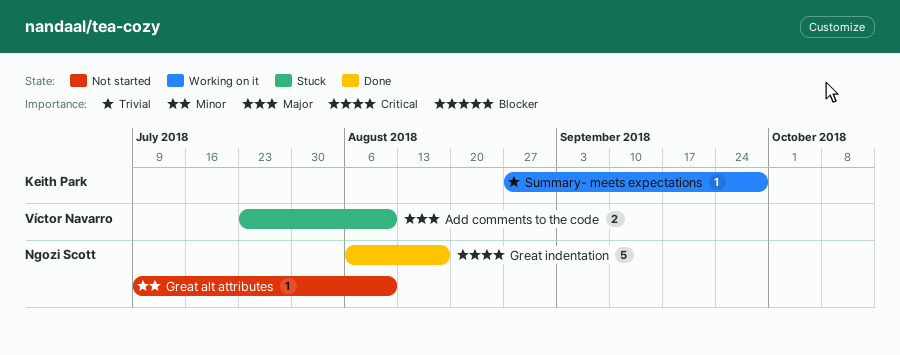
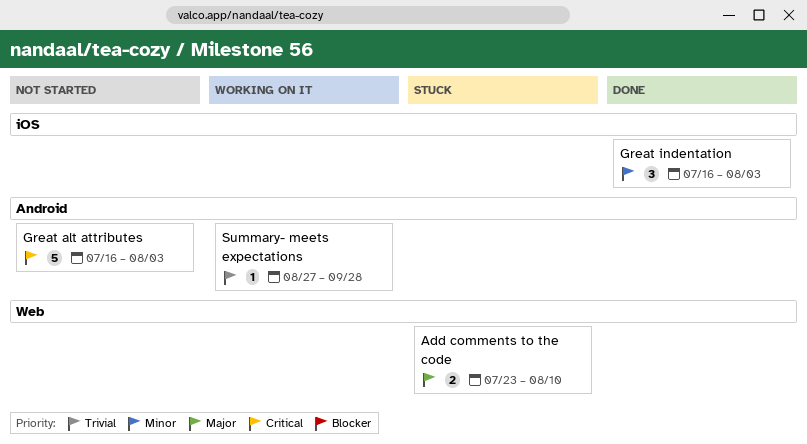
Great alt attributes, priority: Minor -> Critical
Great alt attributes, estimate: 1 -> 5
Great alt attributes, start: Jul 9 -> Jul 16
Great alt attributes, due: Aug 10 -> Aug 3
Great indentation, priority: Critical -> Minor
Great indentation, estimate: 5 -> 3
Great indentation, start: Aug 6 -> Jul 16
Great indentation, due: Aug 17 -> Aug 3

